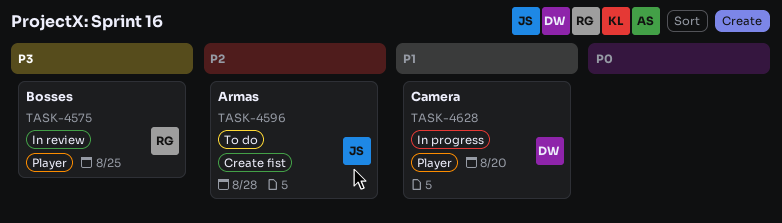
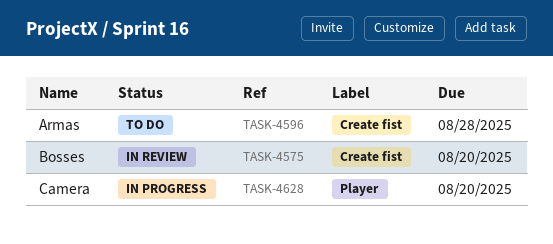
TASK-4575, label: Player -> Create fist
TASK-4575, due: Aug 25 -> Aug 20

